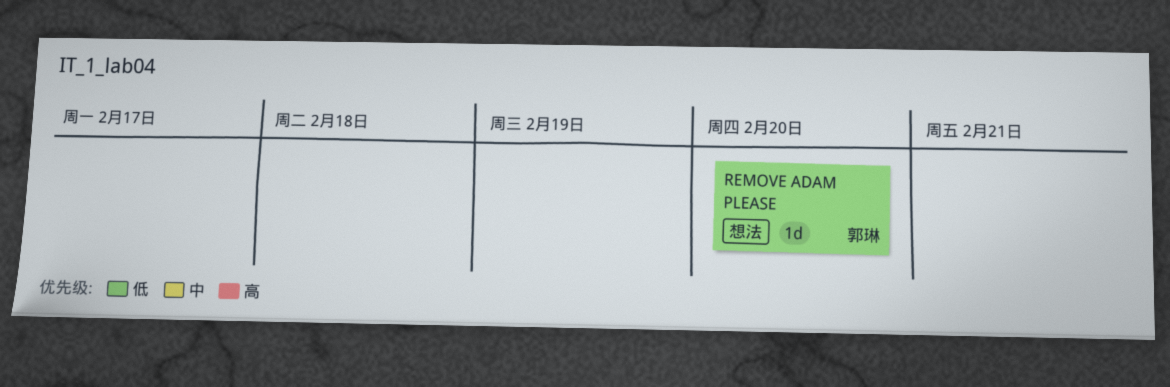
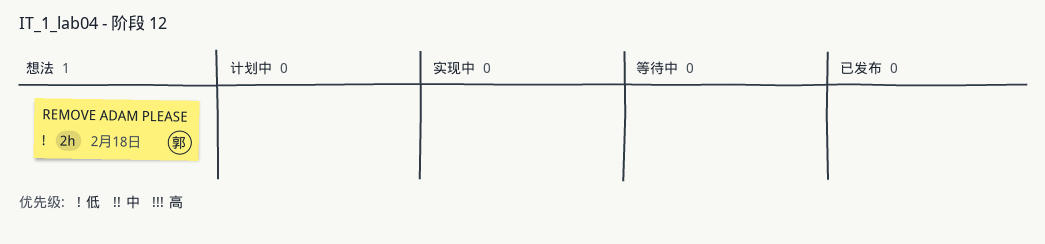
REMOVE ADAM PLEASE, estimate: 1d -> 2h
REMOVE ADAM PLEASE, due: Feb 20 -> Feb 18

